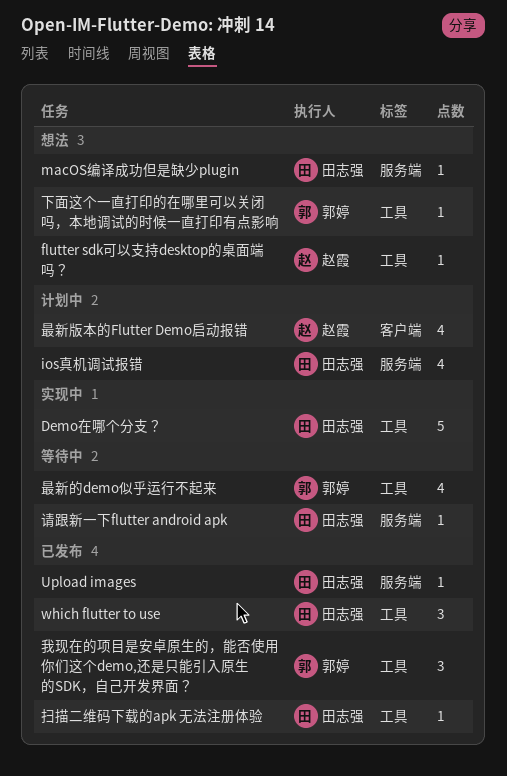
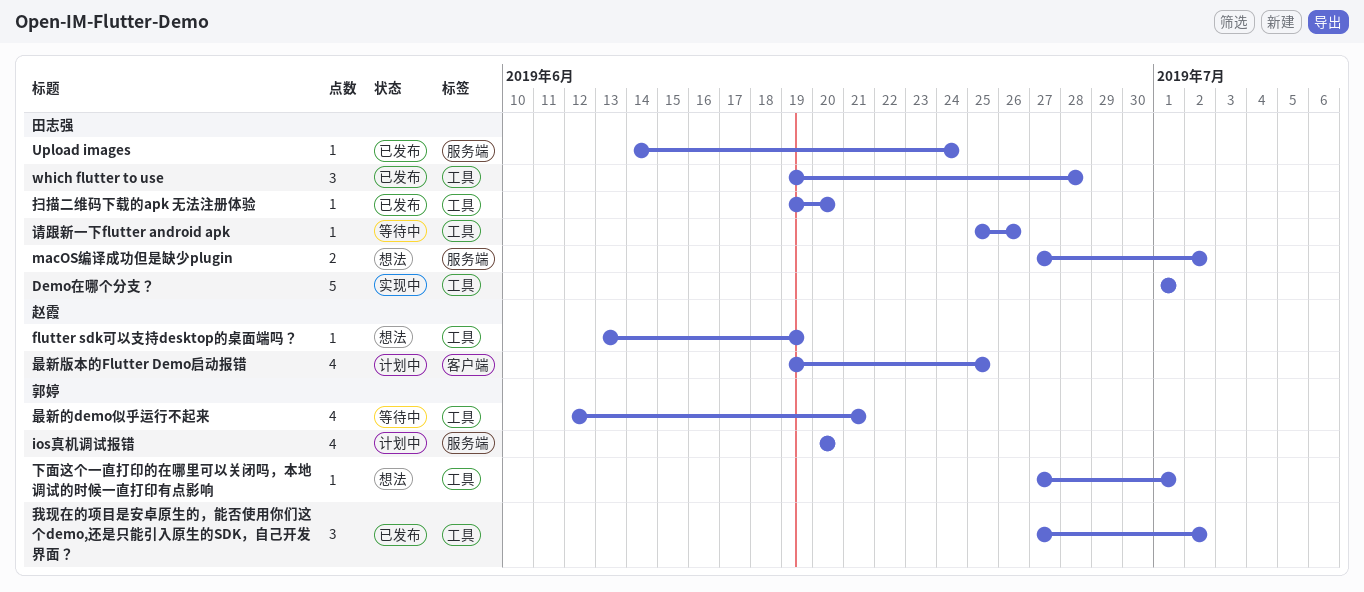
ios真机调试报错, owner: 田志强 -> 郭婷
macOS编译成功但是缺少plugin, estimate: 1 -> 2
请跟新一下flutter android apk, label: 服务端 -> 工具

